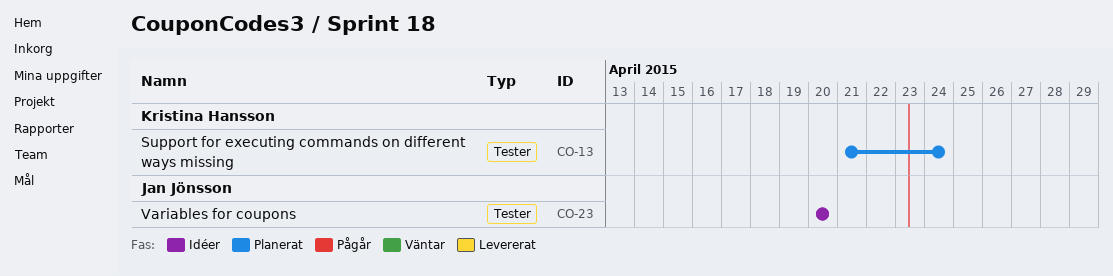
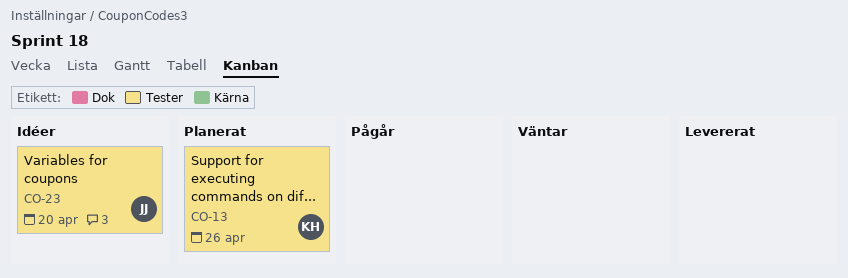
CO-13, due: Apr 24 -> Apr 26

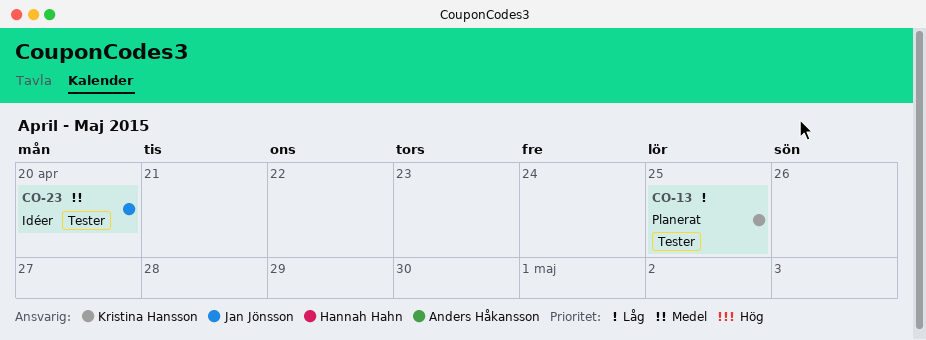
CO-13, due: Apr 26 -> Apr 25

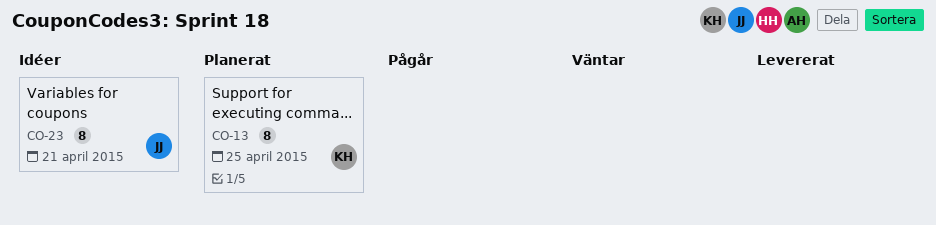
CO-23, due: Apr 20 -> Apr 21

